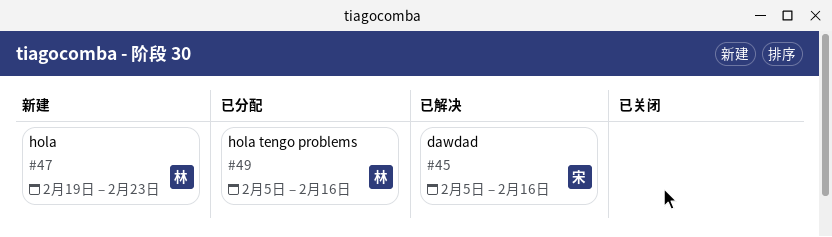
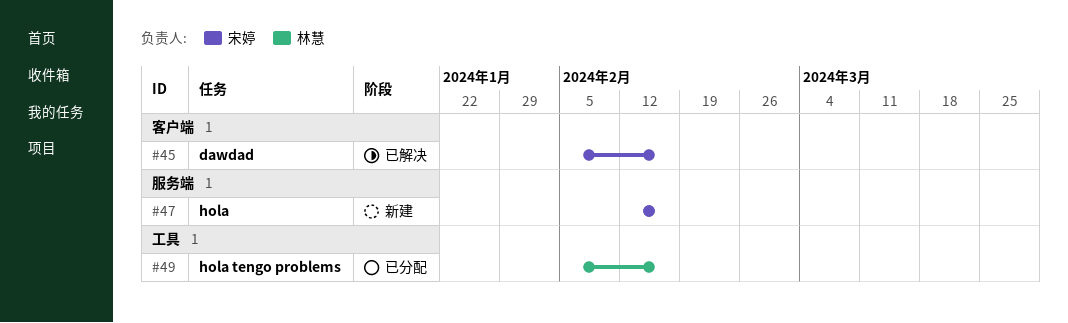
#47, owner: 林慧 -> 宋婷
#47, start: Feb 19 -> Feb 12
#47, due: Feb 23 -> Feb 16

